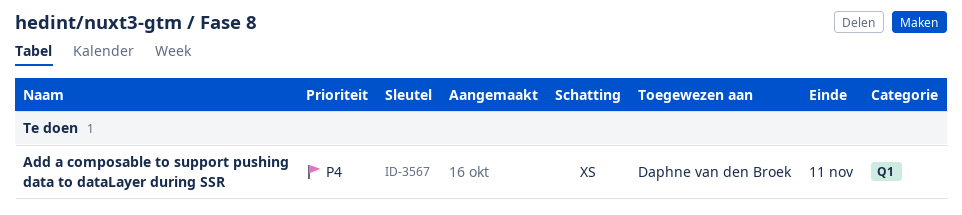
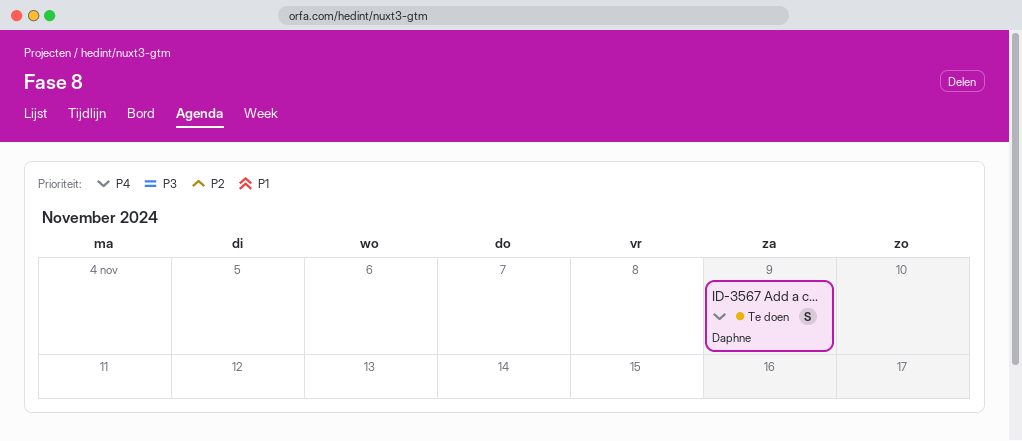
ID-3567, estimate: XS -> S
ID-3567, due: Nov 11 -> Nov 9

